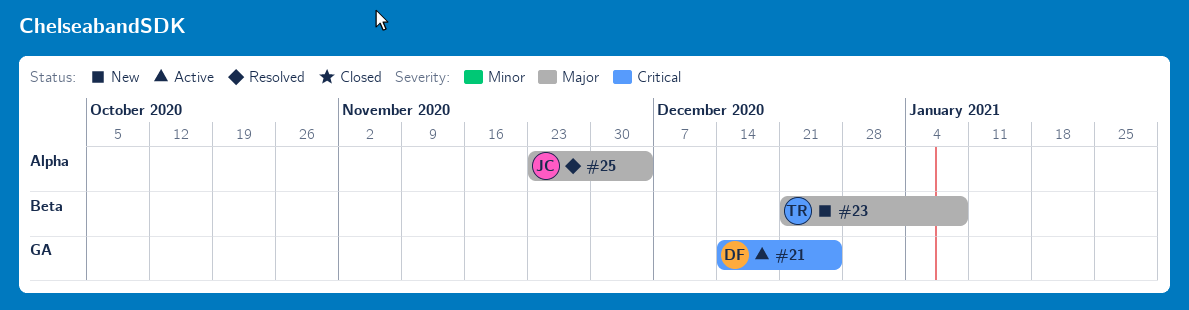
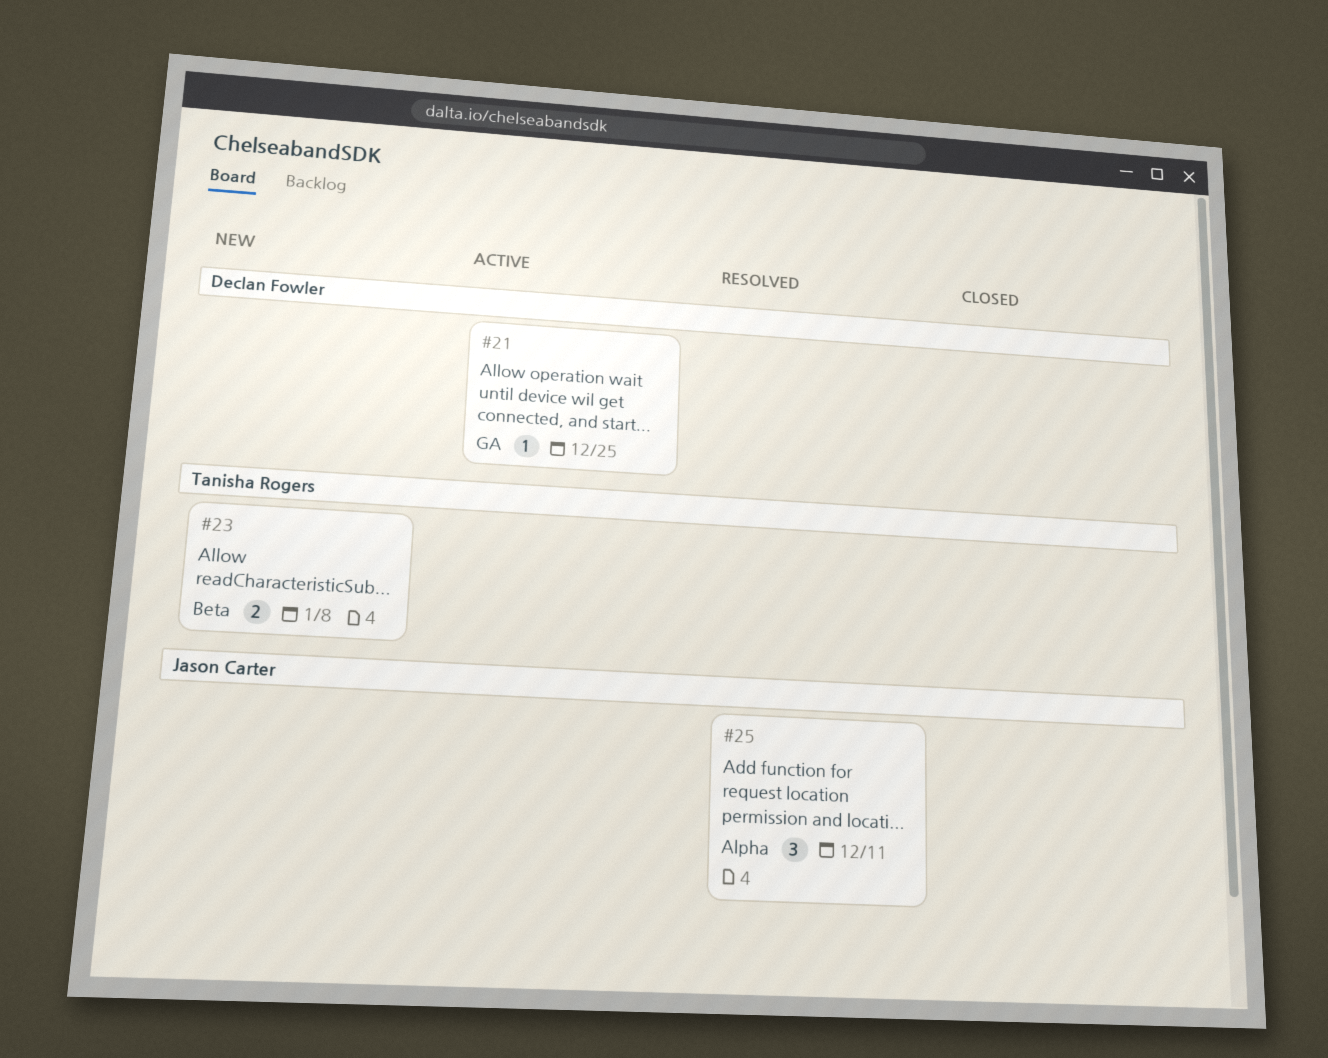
#25, due: Dec 4 -> Dec 11

